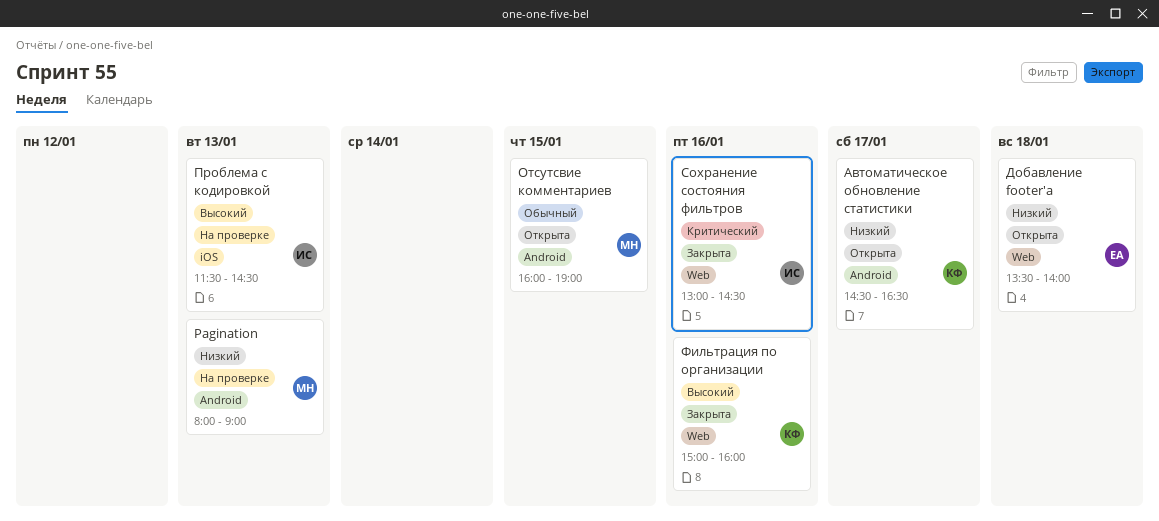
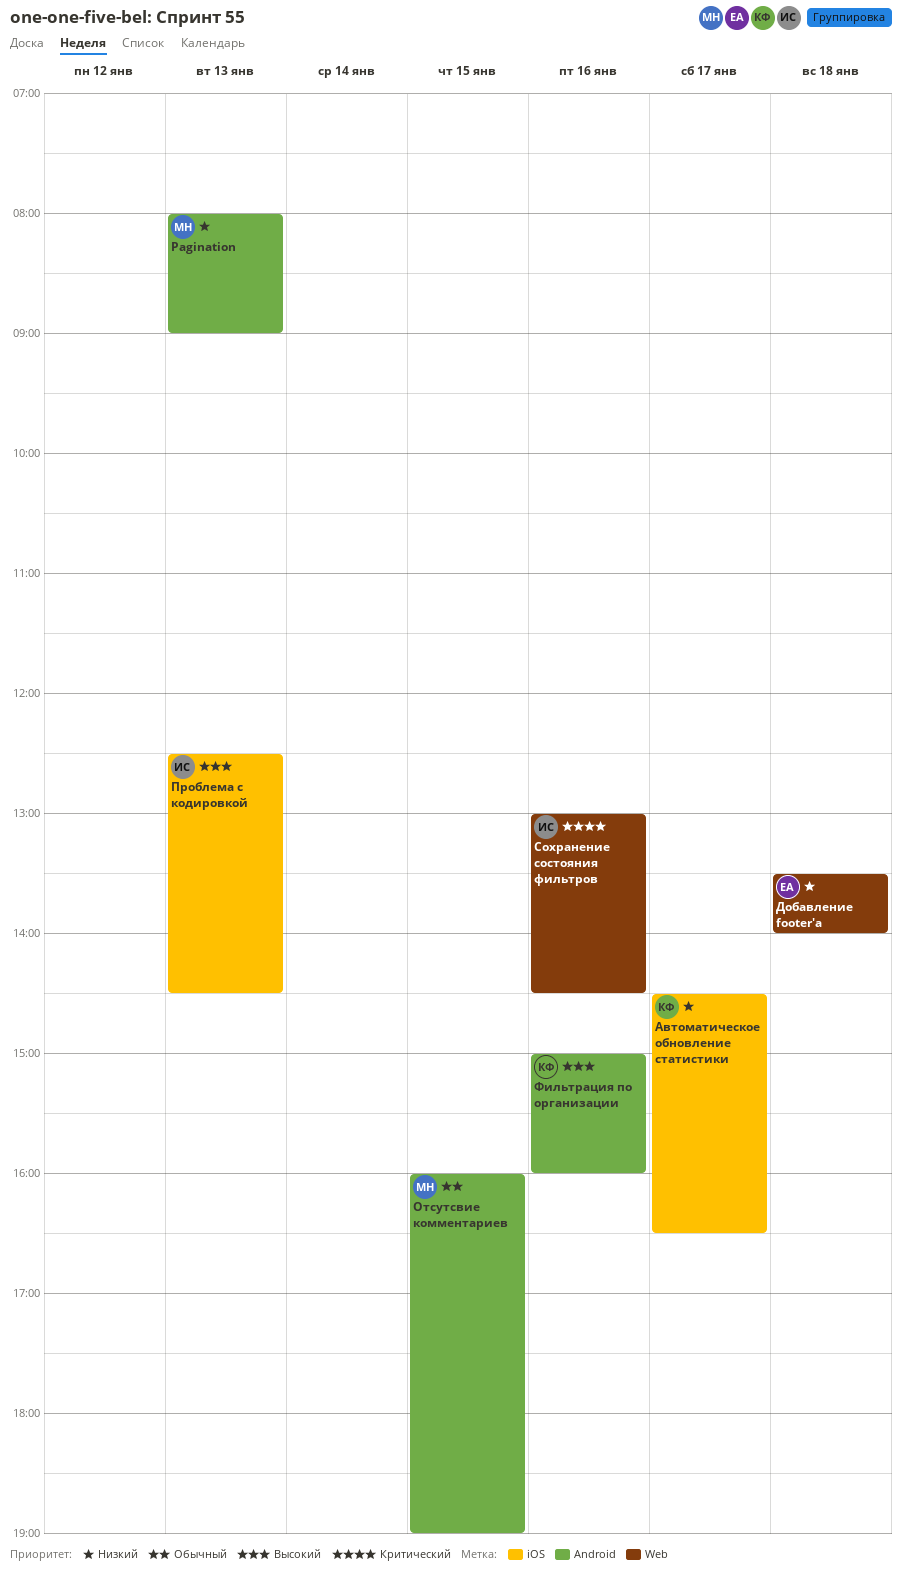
Автоматическое обновление статистики, label: Android -> iOS
Проблема с кодировкой, begins: 11:30 -> 12:30
Фильтрация по организации, label: Web -> Android

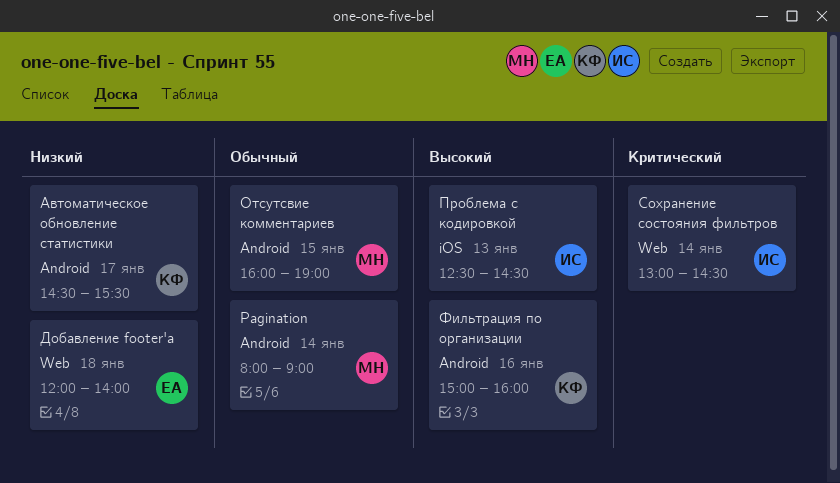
Pagination, priority: Низкий -> Обычный
Pagination, day: Jan 13 -> Jan 14
Автоматическое обновление статистики, label: iOS -> Android
Автоматическое обновление статистики, ends: 16:30 -> 15:30
Добавление footer'a, begins: 13:30 -> 12:00
Сохранение состояния фильтров, day: Jan 16 -> Jan 14

